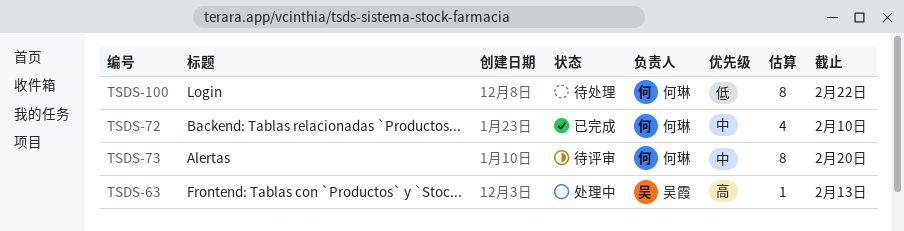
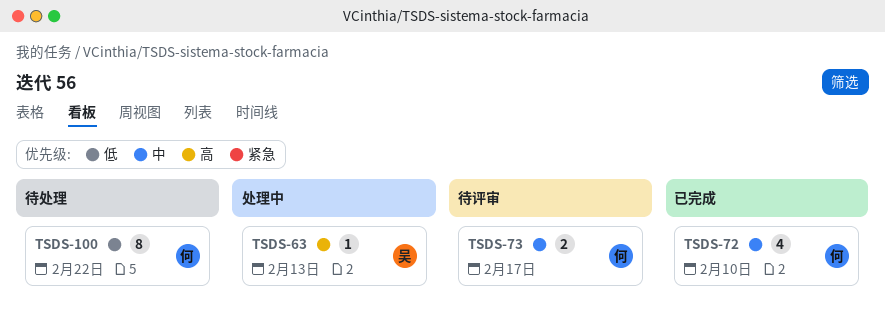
TSDS-73, estimate: 8 -> 2
TSDS-73, due: Feb 20 -> Feb 17

